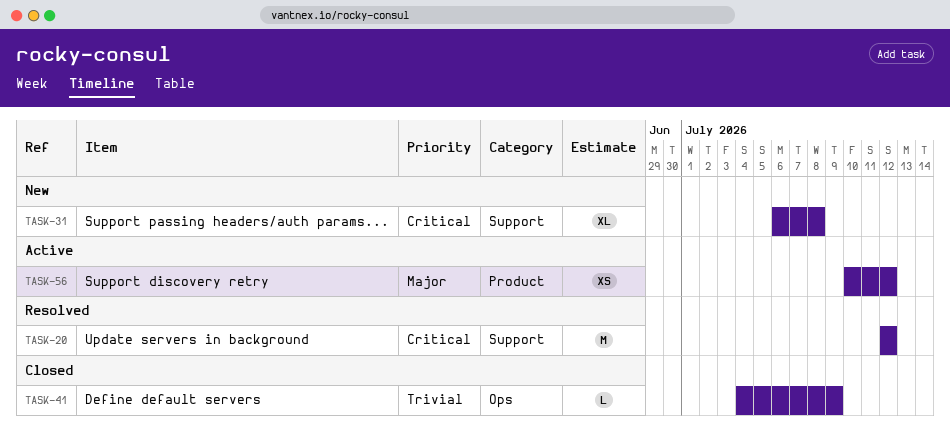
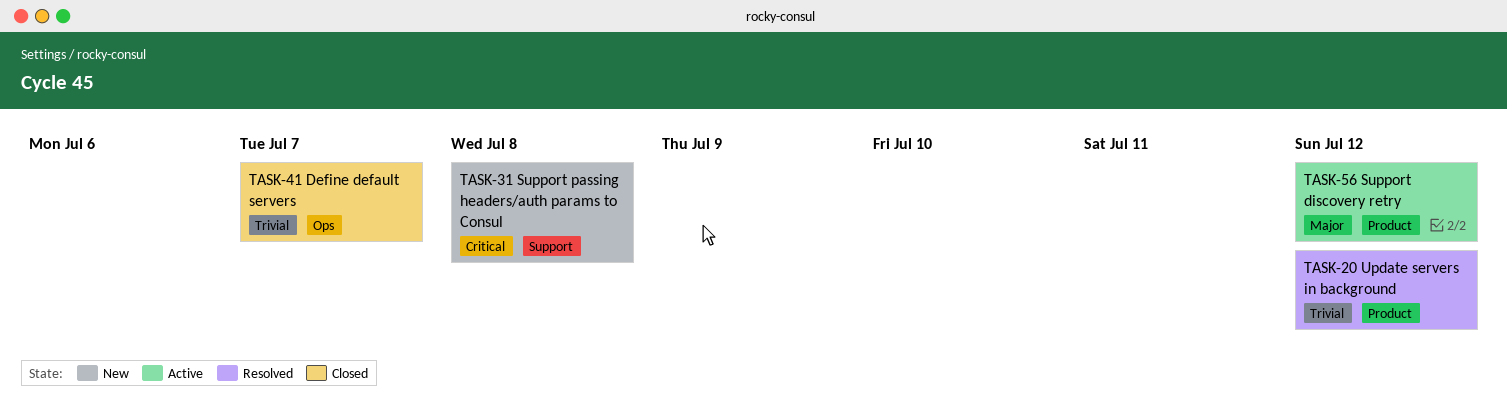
TASK-20, priority: Critical -> Trivial
TASK-20, label: Support -> Product
TASK-41, due: Jul 9 -> Jul 7

